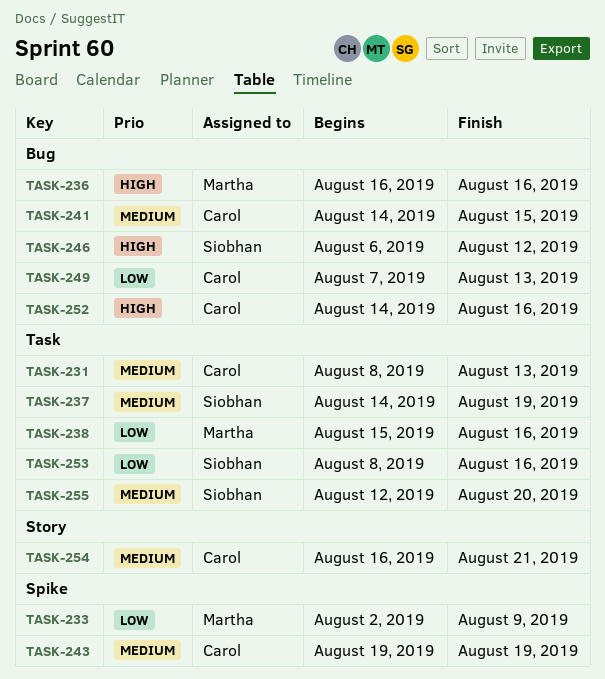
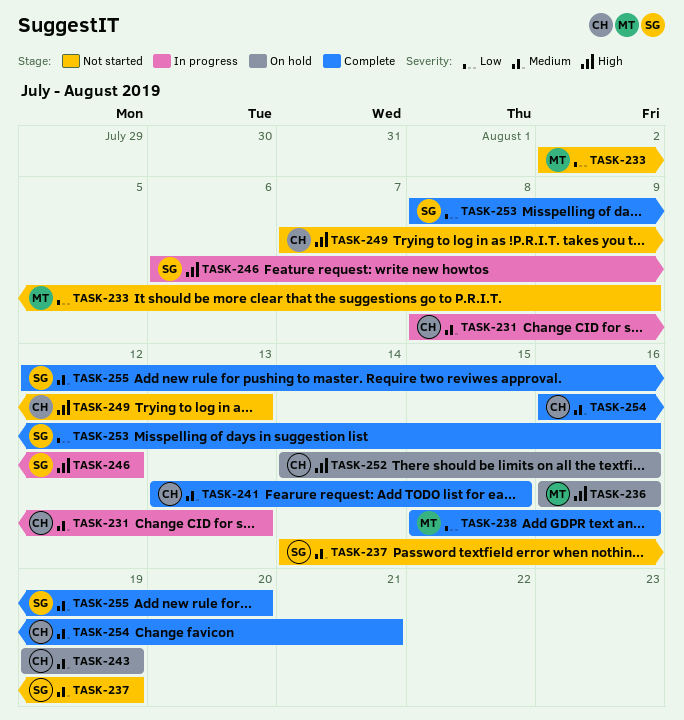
TASK-241, start: Aug 14 -> Aug 13
TASK-249, priority: Low -> High

